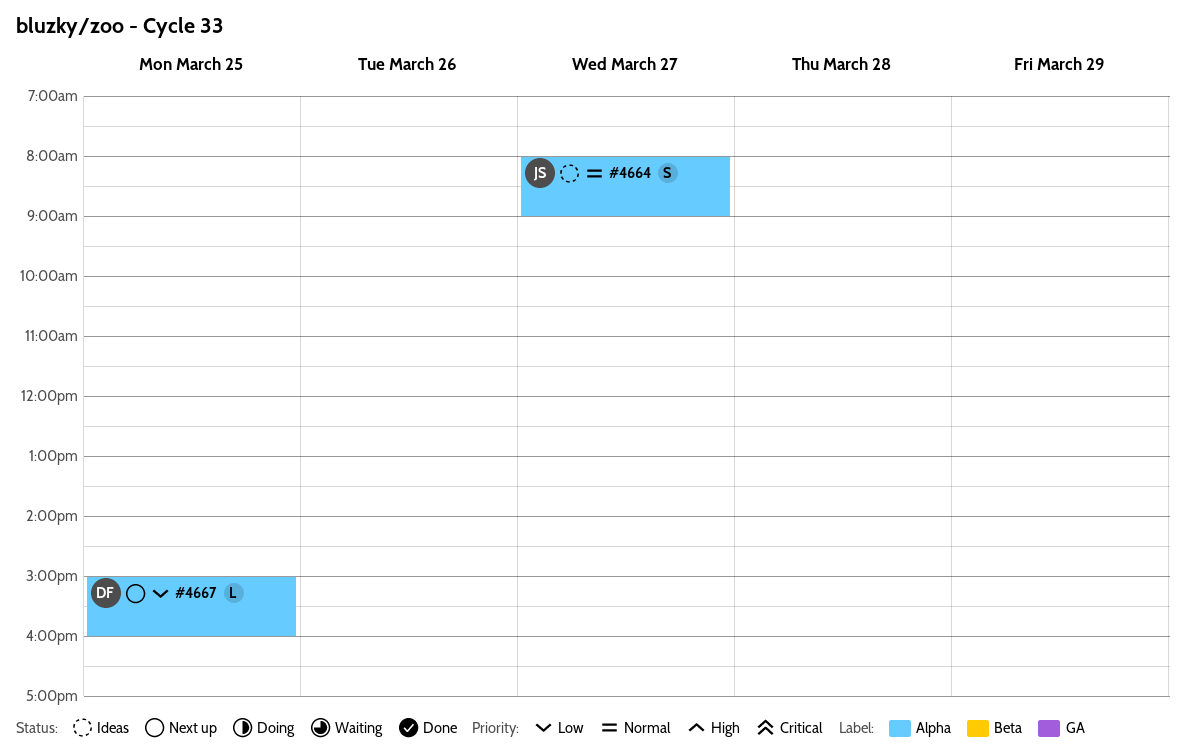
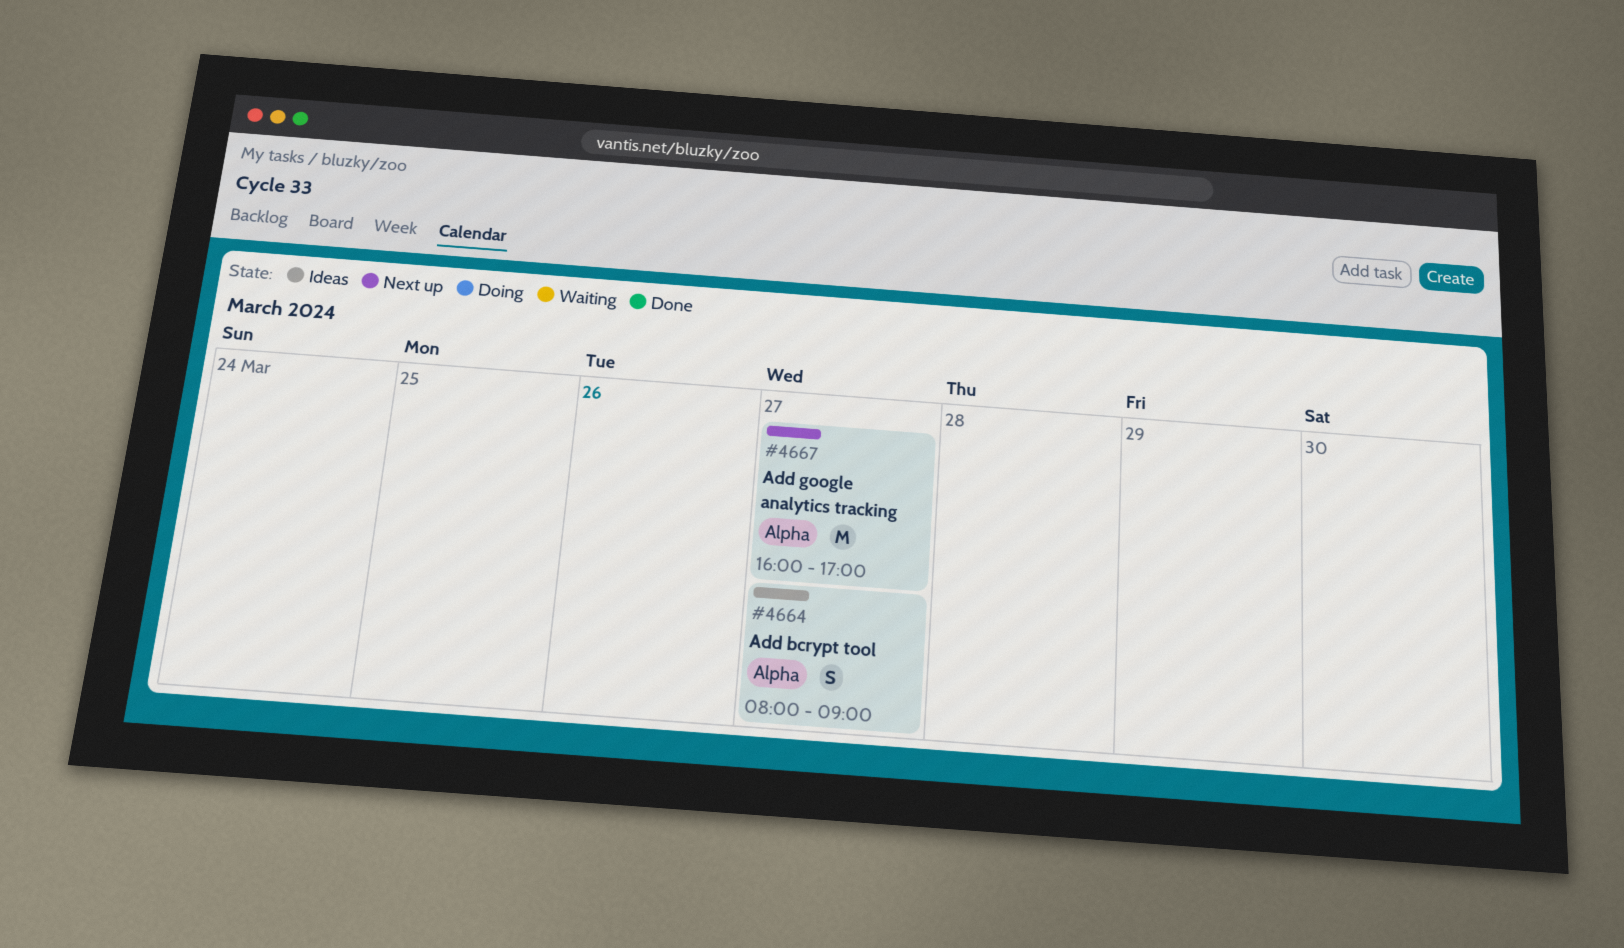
#4667, estimate: L -> M
#4667, day: Mar 25 -> Mar 27
#4667, begins: 15:00 -> 16:00
#4667, ends: 16:00 -> 17:00

